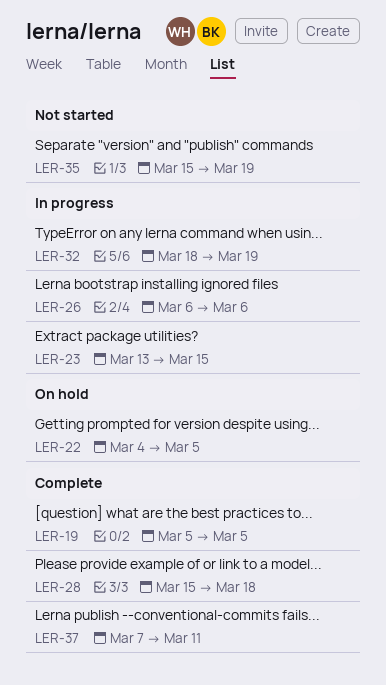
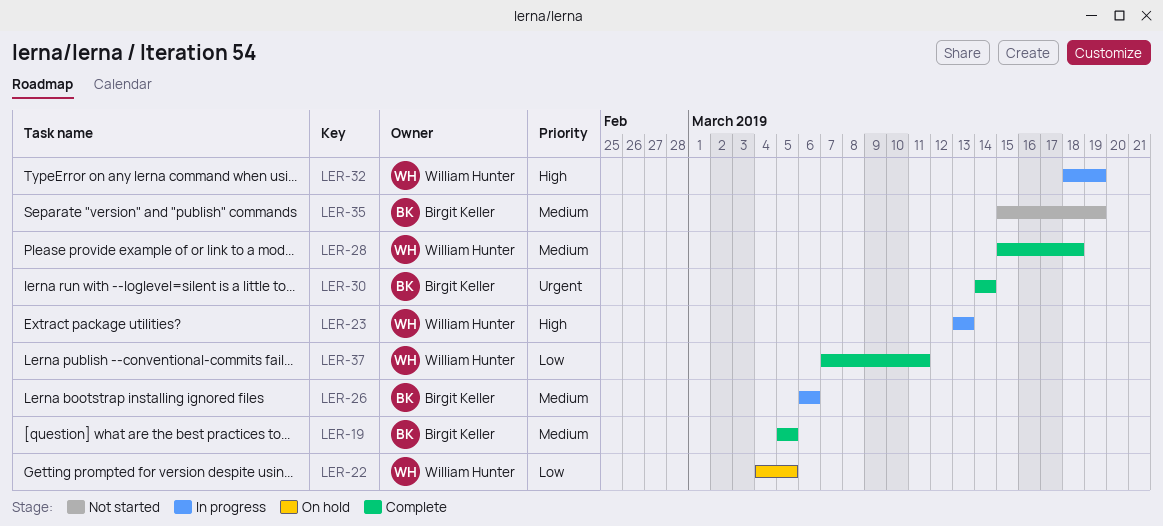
LER-23, due: Mar 15 -> Mar 13
LER-30: none -> present

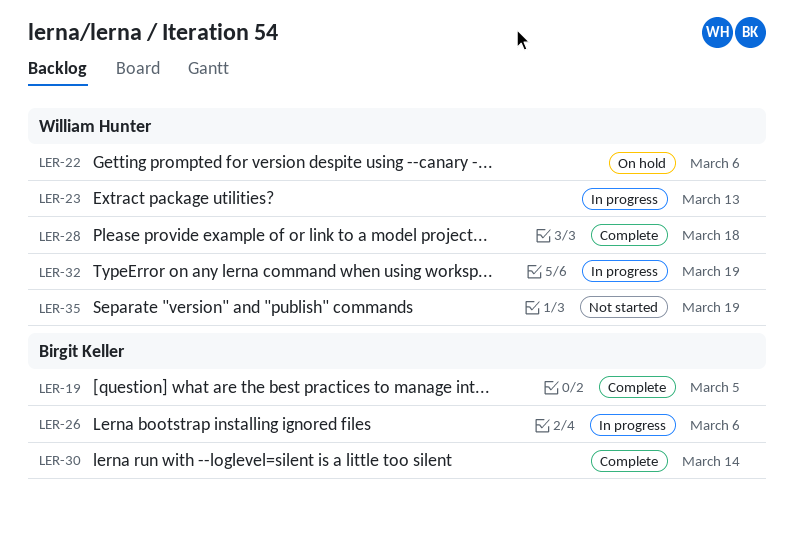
LER-22, due: Mar 5 -> Mar 6
LER-35, owner: Birgit Keller -> William Hunter
LER-37: present -> none

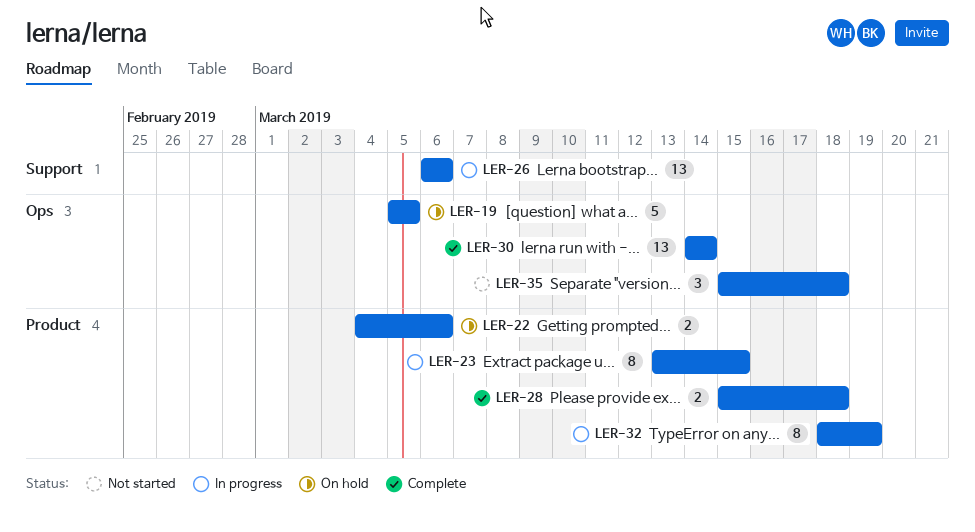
LER-19, status: Complete -> On hold
LER-23, due: Mar 13 -> Mar 15
LER-35, due: Mar 19 -> Mar 18

